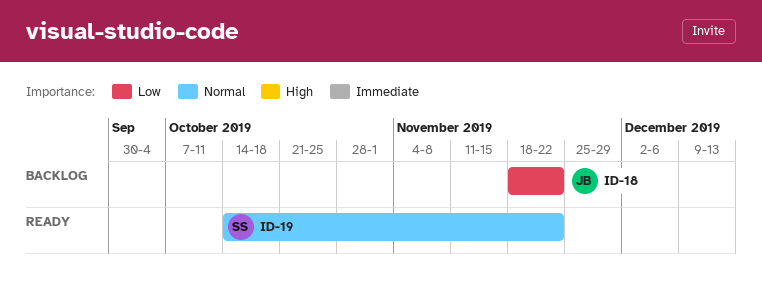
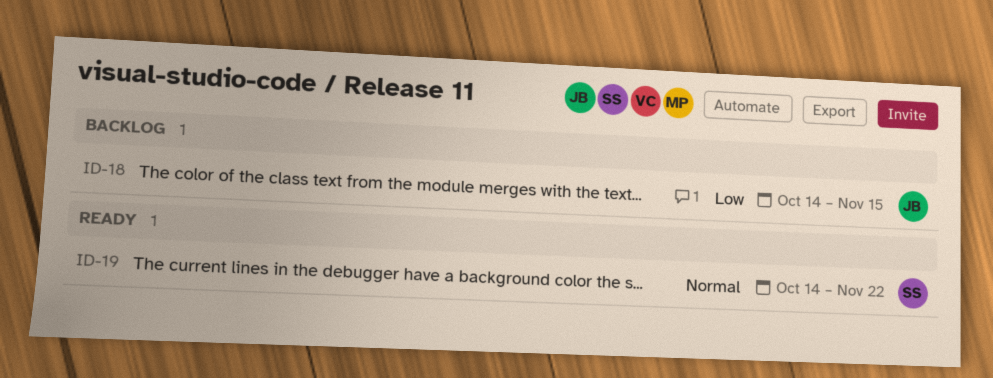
ID-18, start: Nov 18 -> Oct 14
ID-18, due: Nov 22 -> Nov 15

